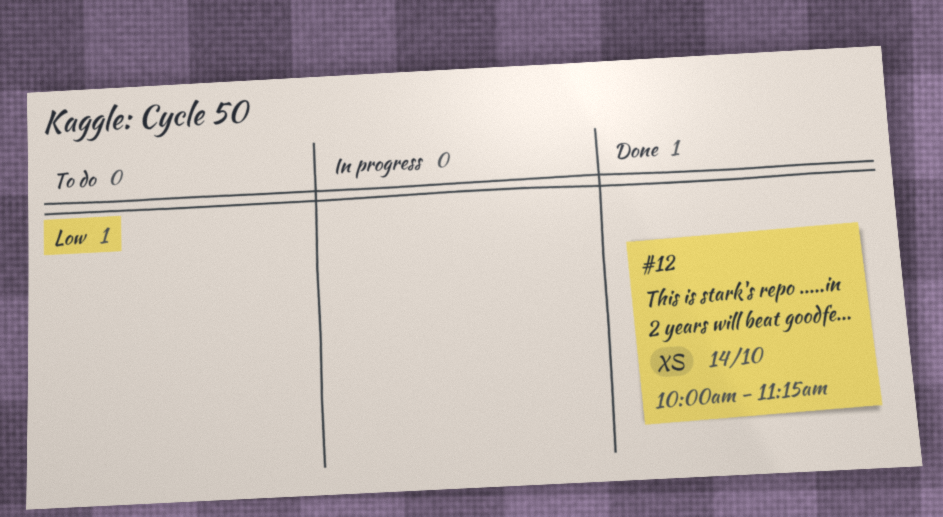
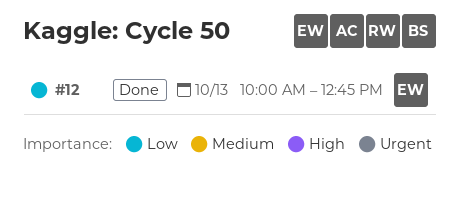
#12, day: Oct 14 -> Oct 13
#12, ends: 11:15 -> 12:45

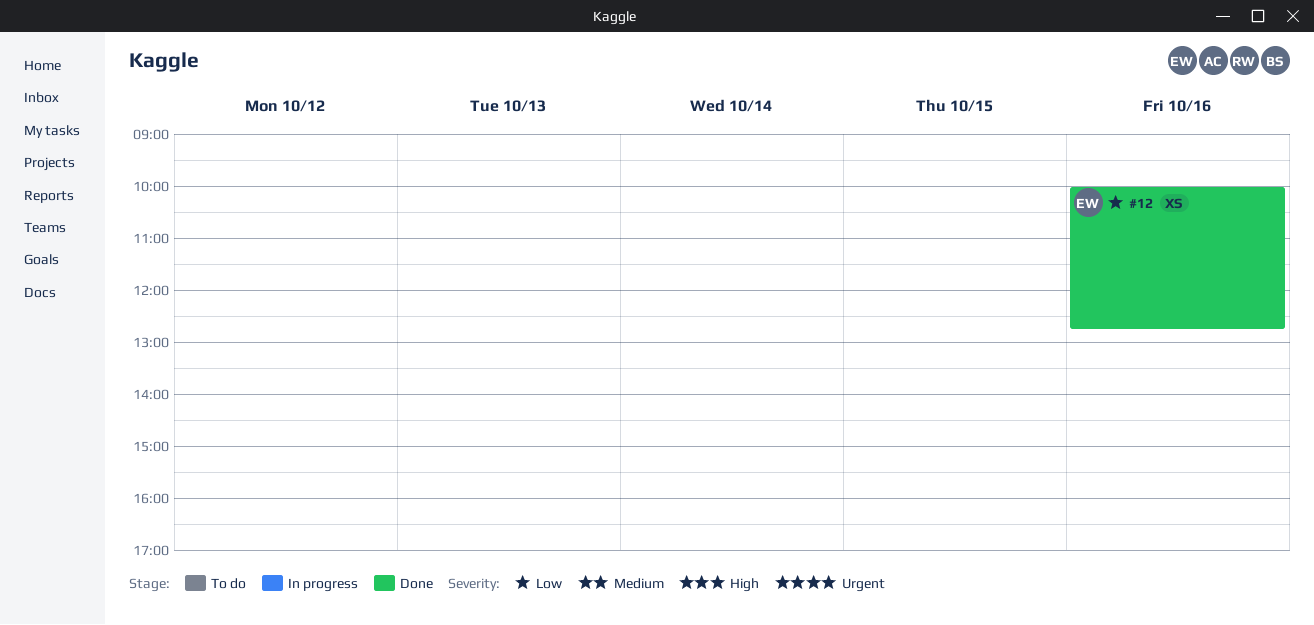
#12, day: Oct 13 -> Oct 16

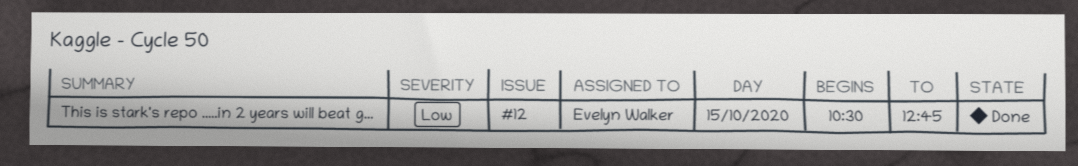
#12, day: Oct 16 -> Oct 15
#12, begins: 10:00 -> 10:30

